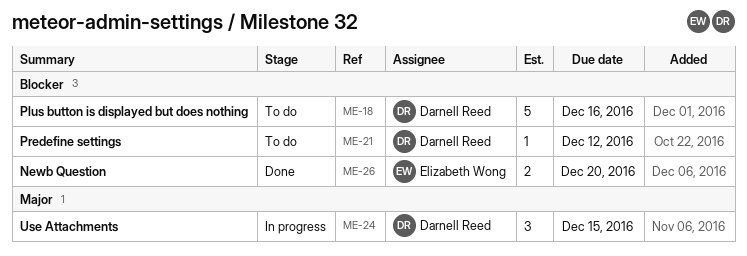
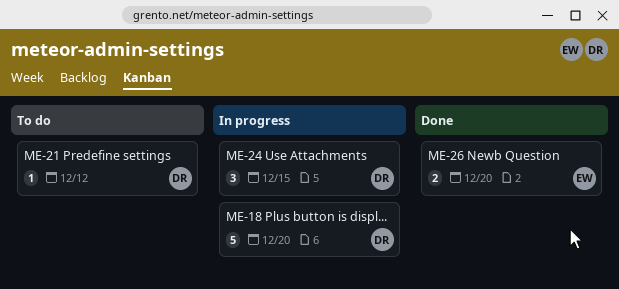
ME-18, status: To do -> In progress
ME-18, due: Dec 16 -> Dec 20

